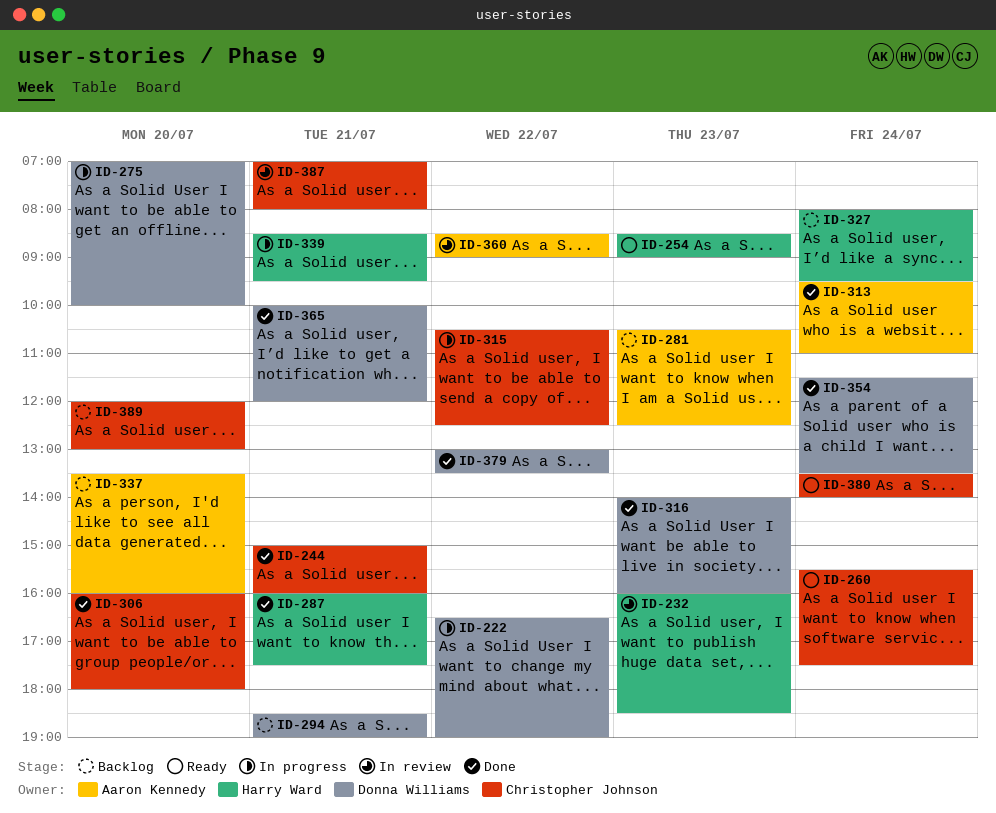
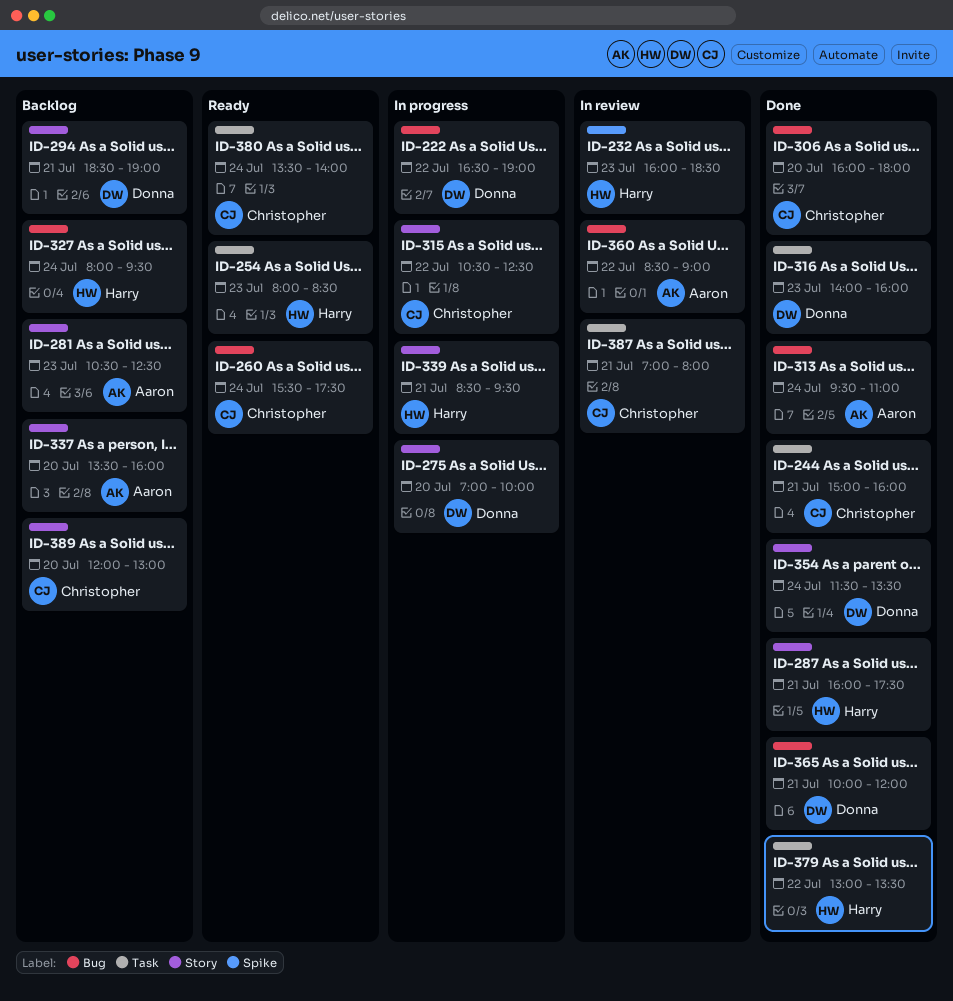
ID-254, begins: 08:30 -> 08:00
ID-254, ends: 09:00 -> 08:30
ID-379, owner: Donna Williams -> Harry Ward

